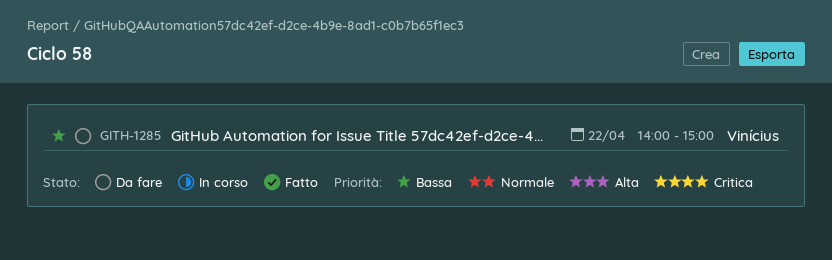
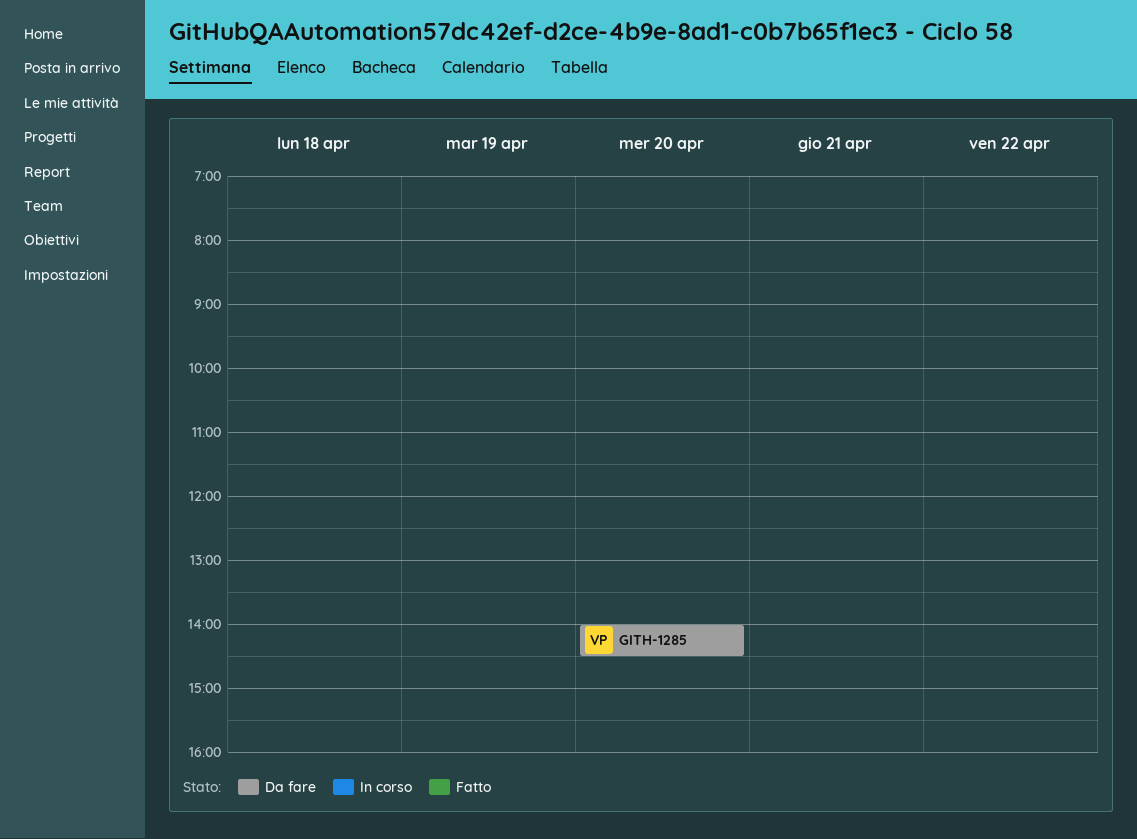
GITH-1285, day: Apr 22 -> Apr 20
GITH-1285, ends: 15:00 -> 14:30

